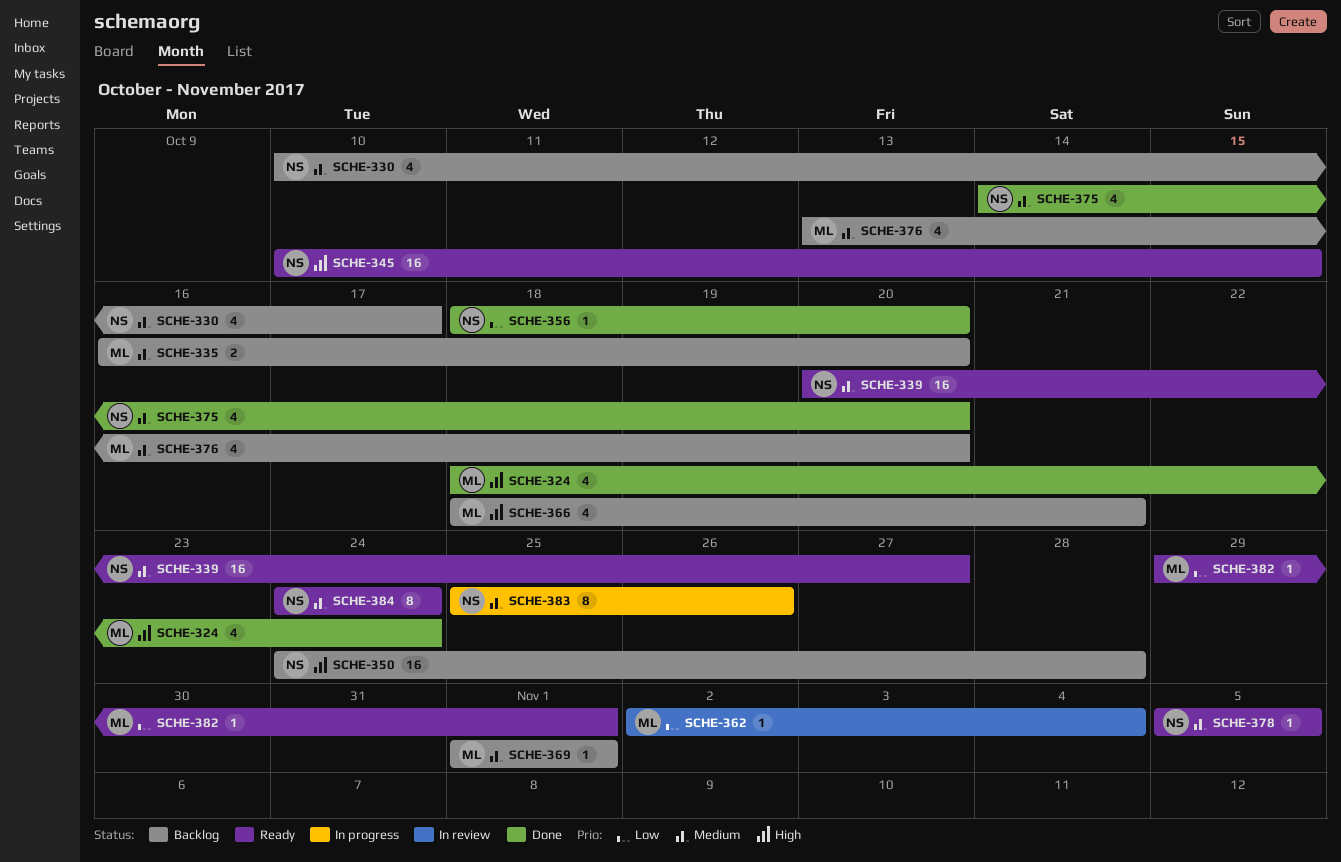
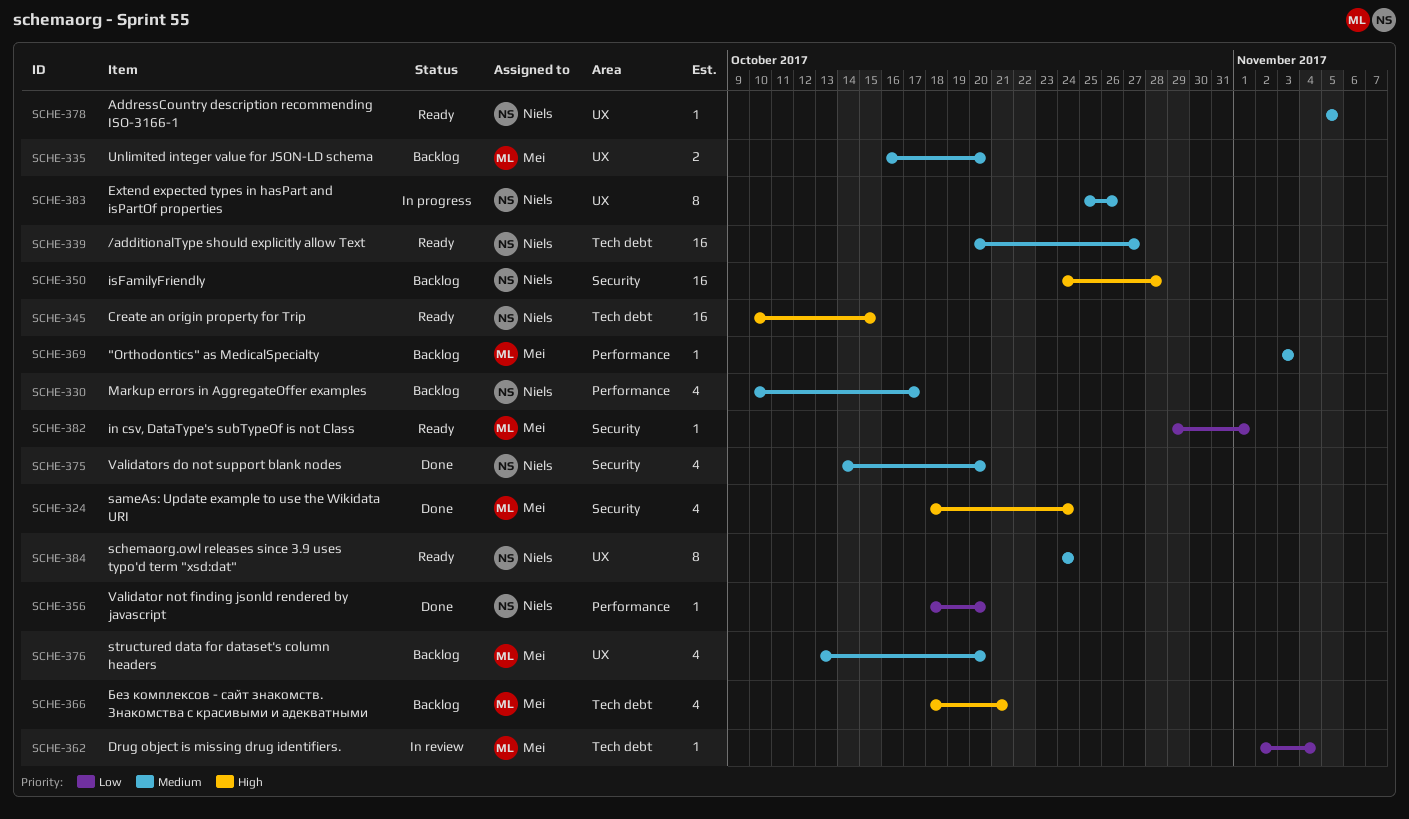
SCHE-369, start: Nov 1 -> Nov 3
SCHE-369, due: Nov 1 -> Nov 3

